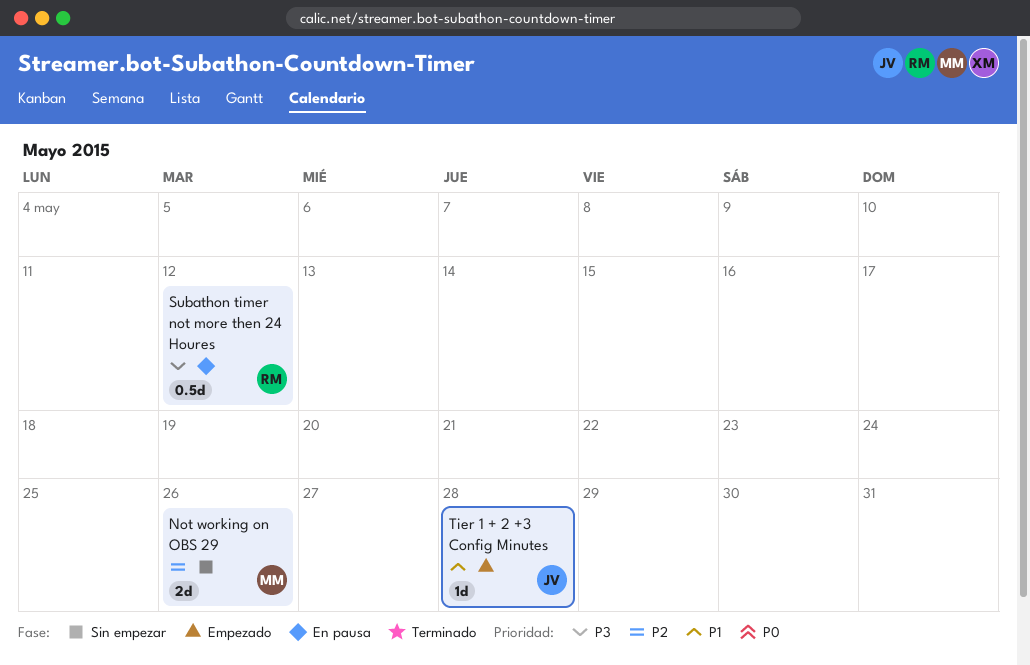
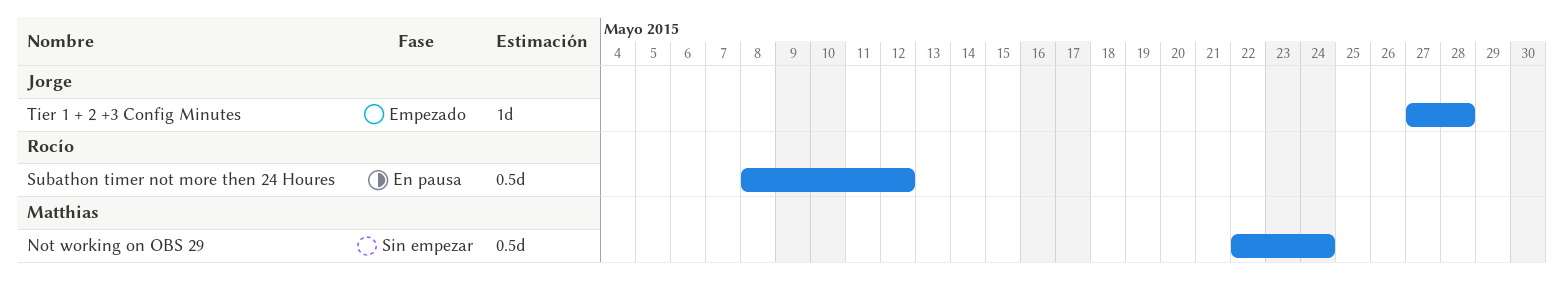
Not working on OBS 29, estimate: 2d -> 0.5d
Not working on OBS 29, due: May 26 -> May 24

